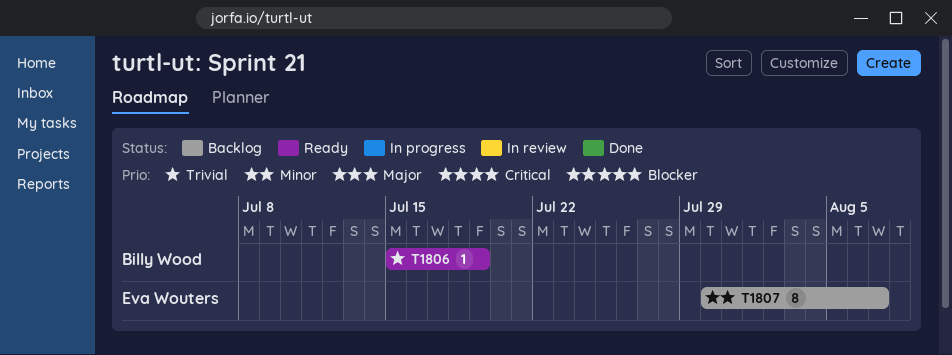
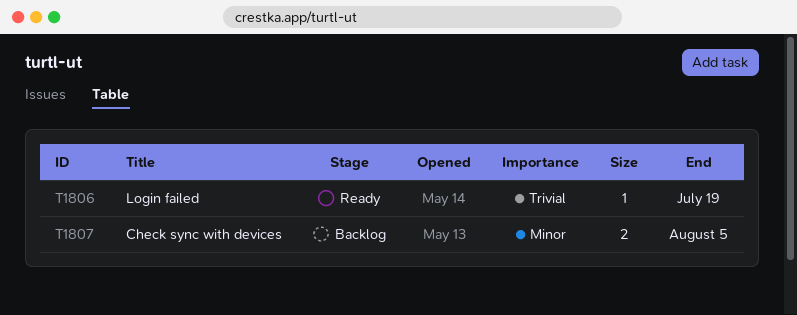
T1807, estimate: 8 -> 2
T1807, due: Aug 7 -> Aug 5

